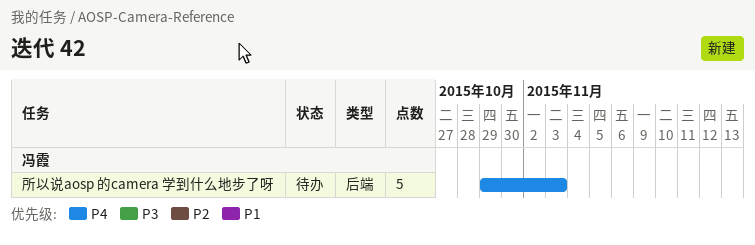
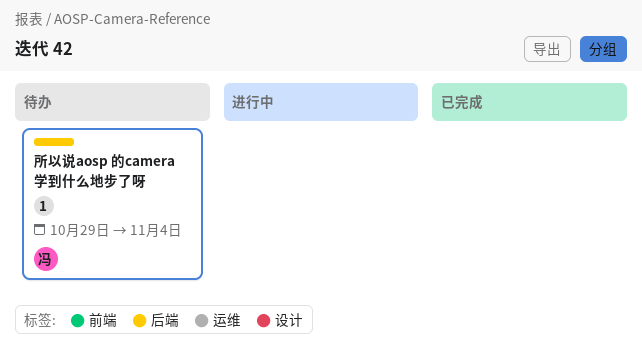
所以说aosp 的camera 学到什么地步了呀, estimate: 5 -> 1
所以说aosp 的camera 学到什么地步了呀, due: Nov 3 -> Nov 4

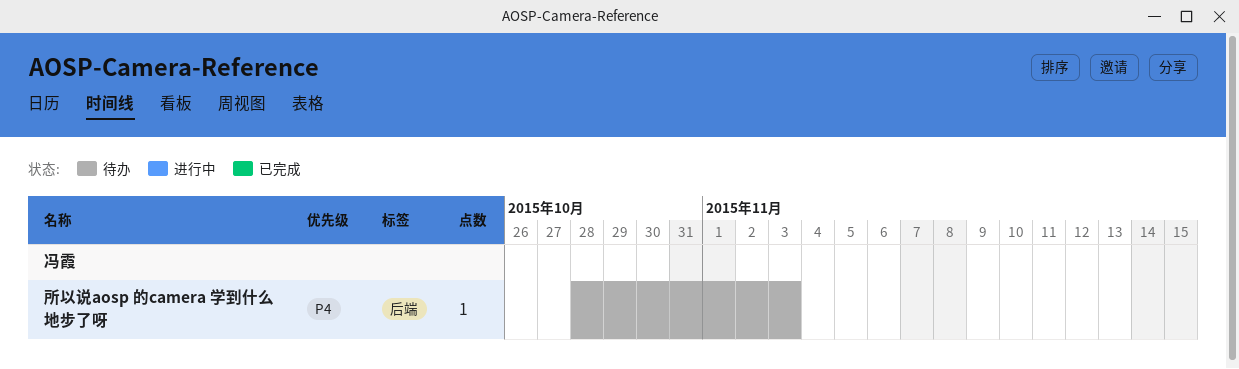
所以说aosp 的camera 学到什么地步了呀, start: Oct 29 -> Oct 28
所以说aosp 的camera 学到什么地步了呀, due: Nov 4 -> Nov 3

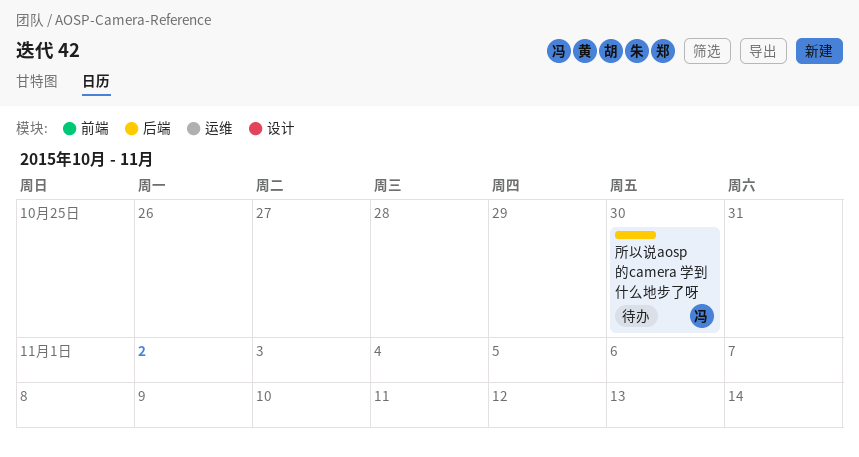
所以说aosp 的camera 学到什么地步了呀, due: Nov 3 -> Oct 30

